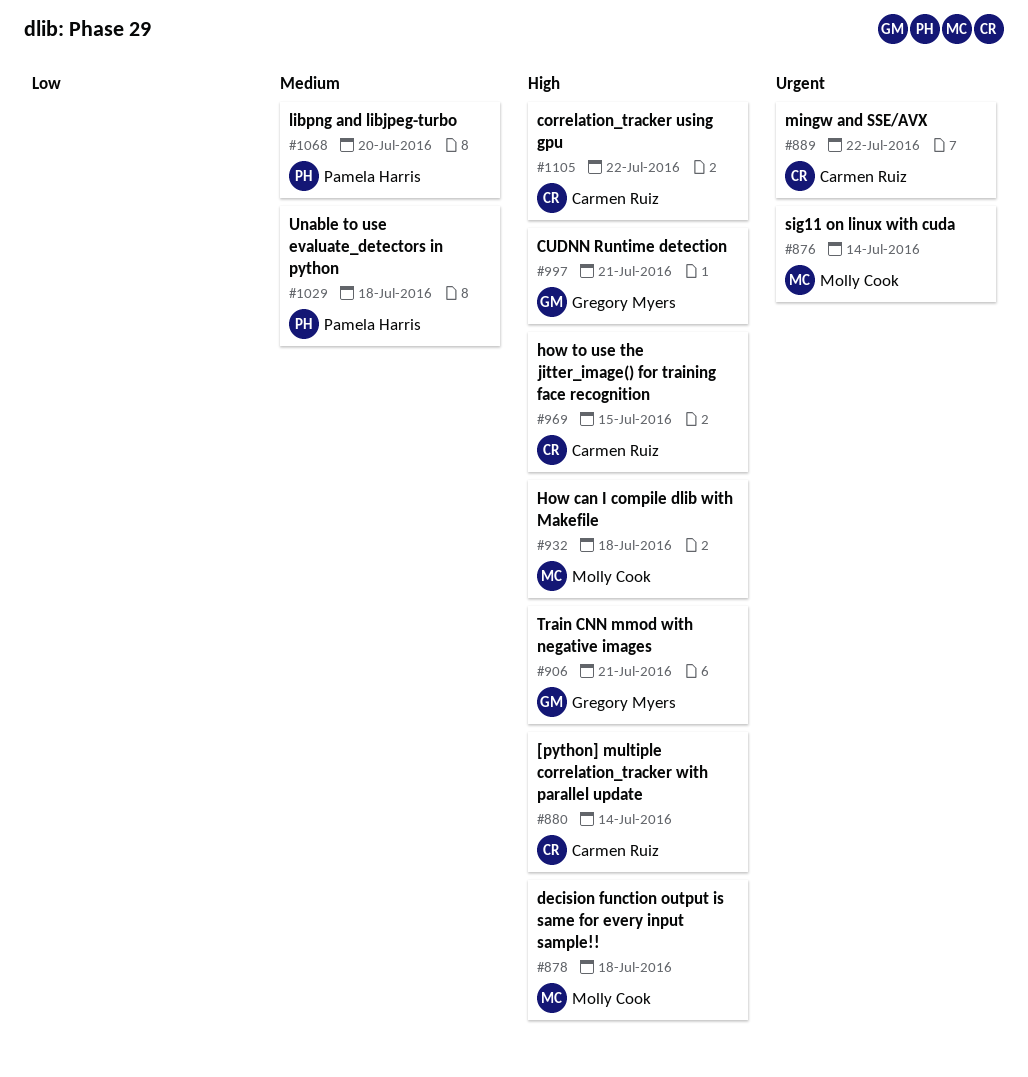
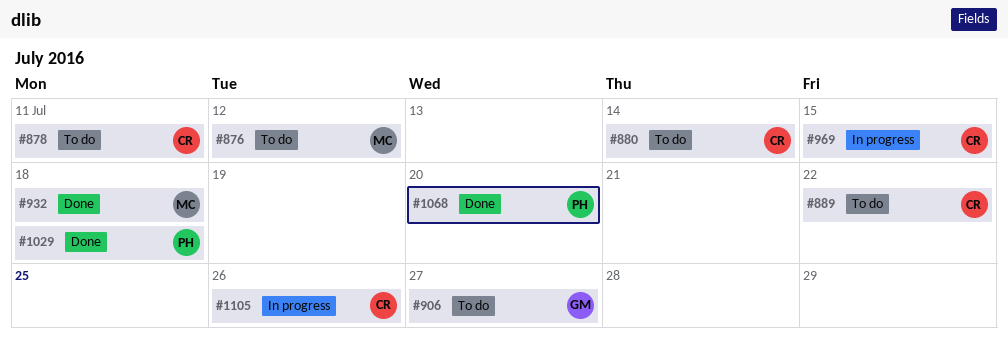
#876, due: Jul 14 -> Jul 12
#878, owner: Molly Cook -> Carmen Ruiz
#878, due: Jul 18 -> Jul 11
#906, due: Jul 21 -> Jul 27
#997: present -> none
#1105, due: Jul 22 -> Jul 26

